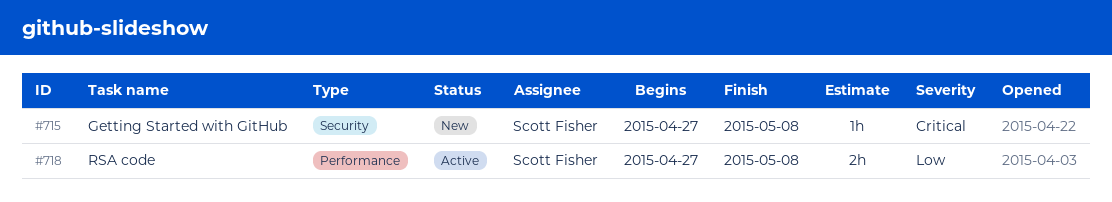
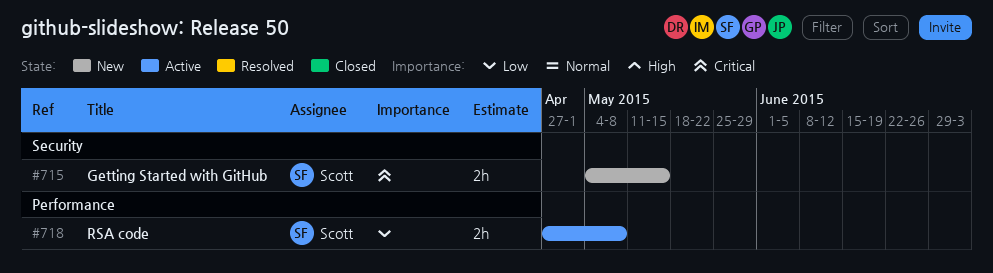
#715, estimate: 1h -> 2h
#715, start: Apr 27 -> May 4
#715, due: May 8 -> May 15

